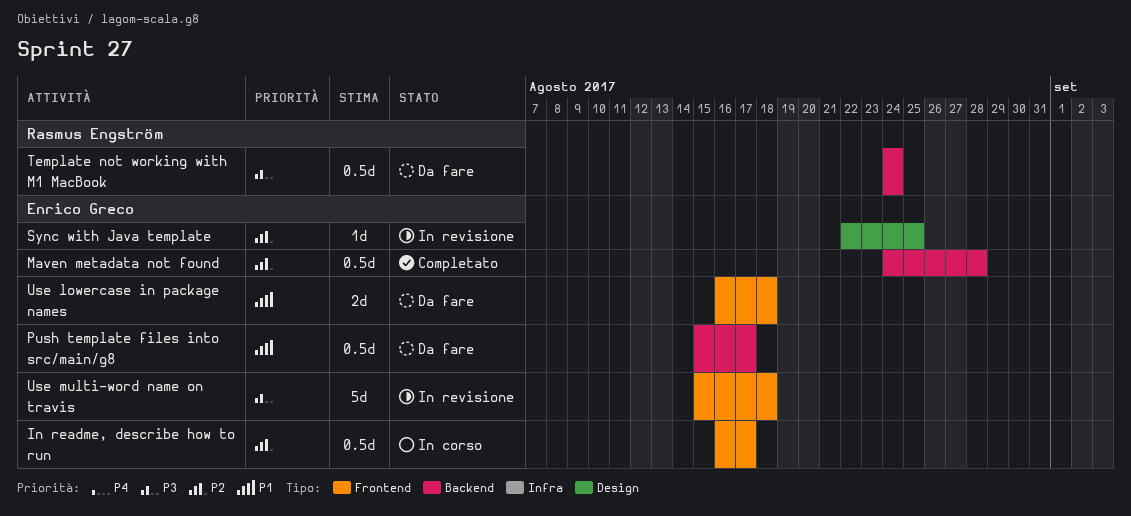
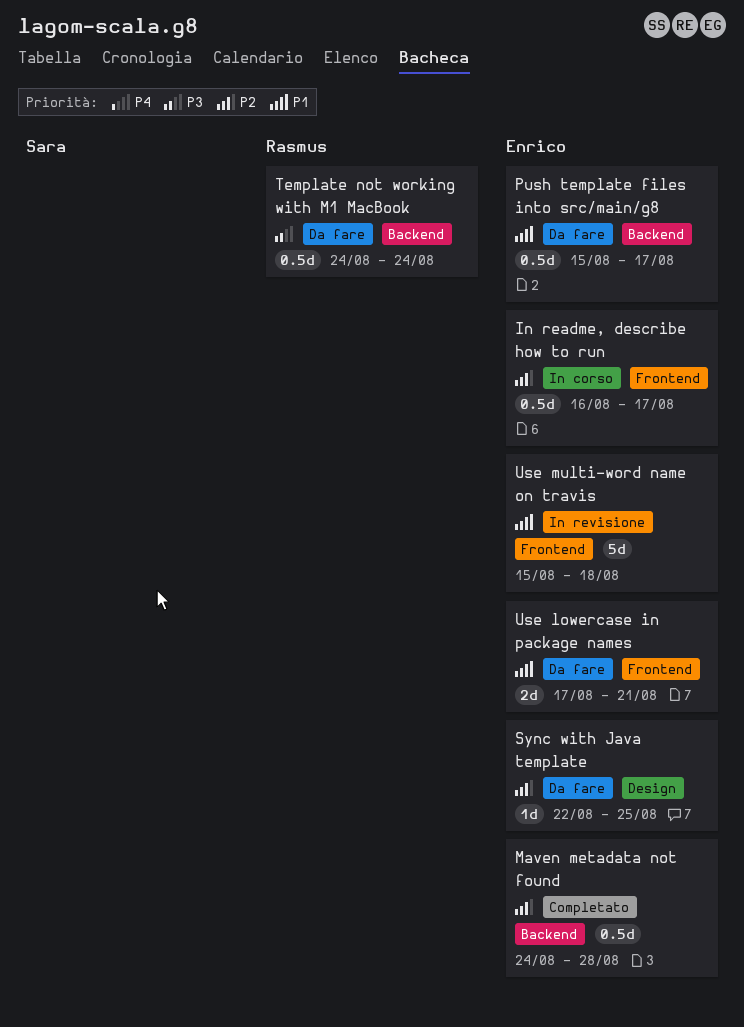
Sync with Java template, status: In revisione -> Da fare
Use lowercase in package names, start: Aug 16 -> Aug 17
Use lowercase in package names, due: Aug 18 -> Aug 21
Use multi-word name on travis, priority: P3 -> P1

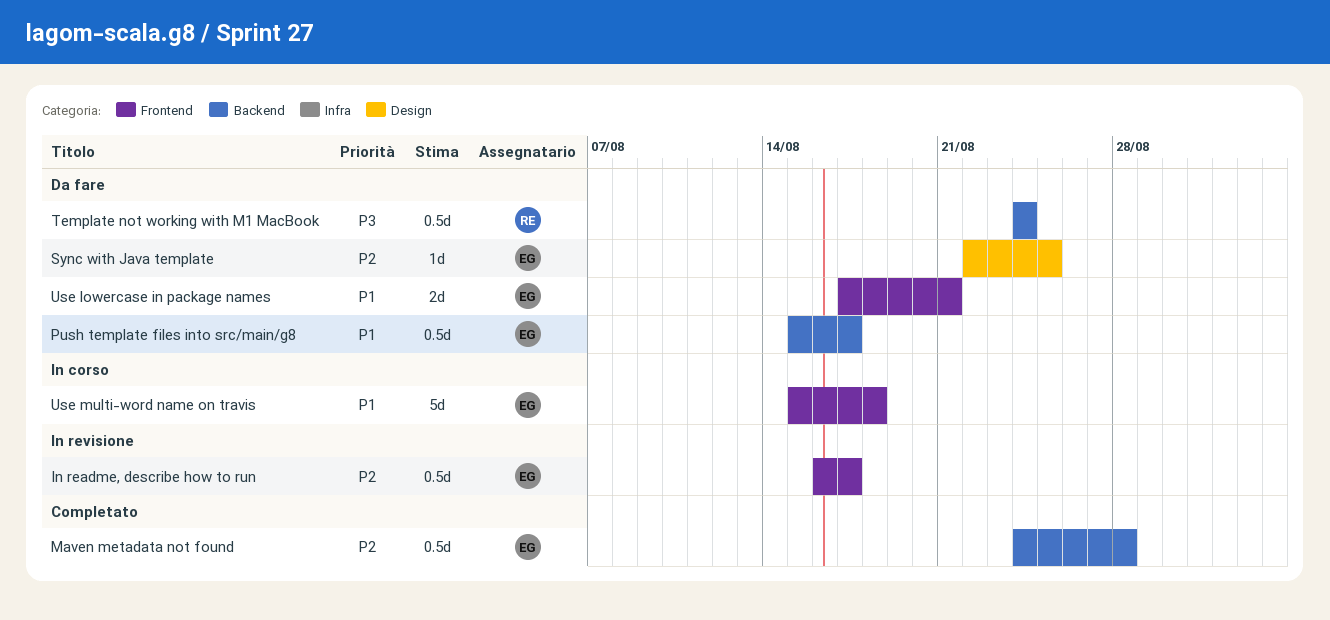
In readme, describe how to run, status: In corso -> In revisione
Use multi-word name on travis, status: In revisione -> In corso

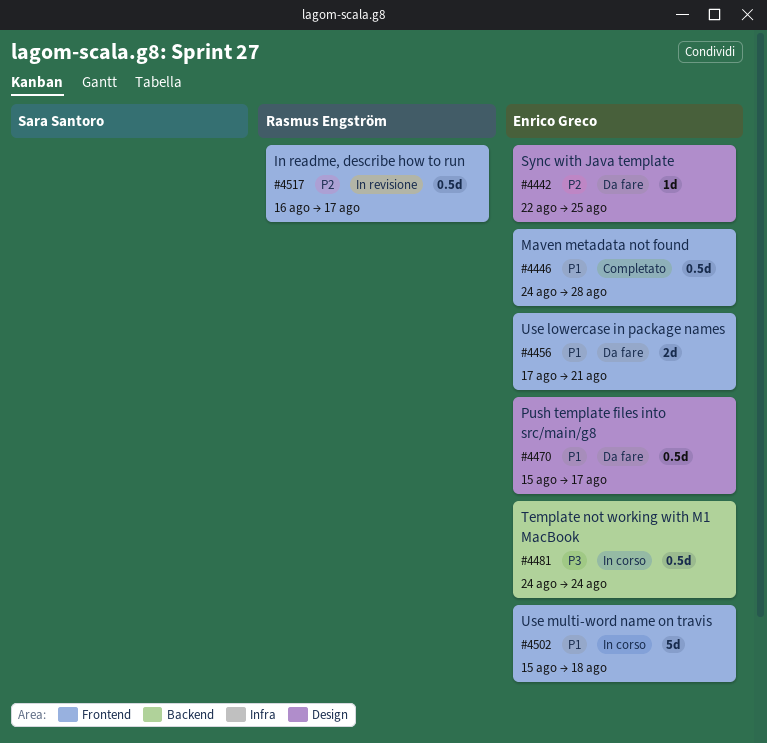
In readme, describe how to run, owner: Enrico Greco -> Rasmus Engström
Maven metadata not found, priority: P2 -> P1
Maven metadata not found, label: Backend -> Frontend
Push template files into src/main/g8, label: Backend -> Design
Template not working with M1 MacBook, status: Da fare -> In corso
Template not working with M1 MacBook, owner: Rasmus Engström -> Enrico Greco

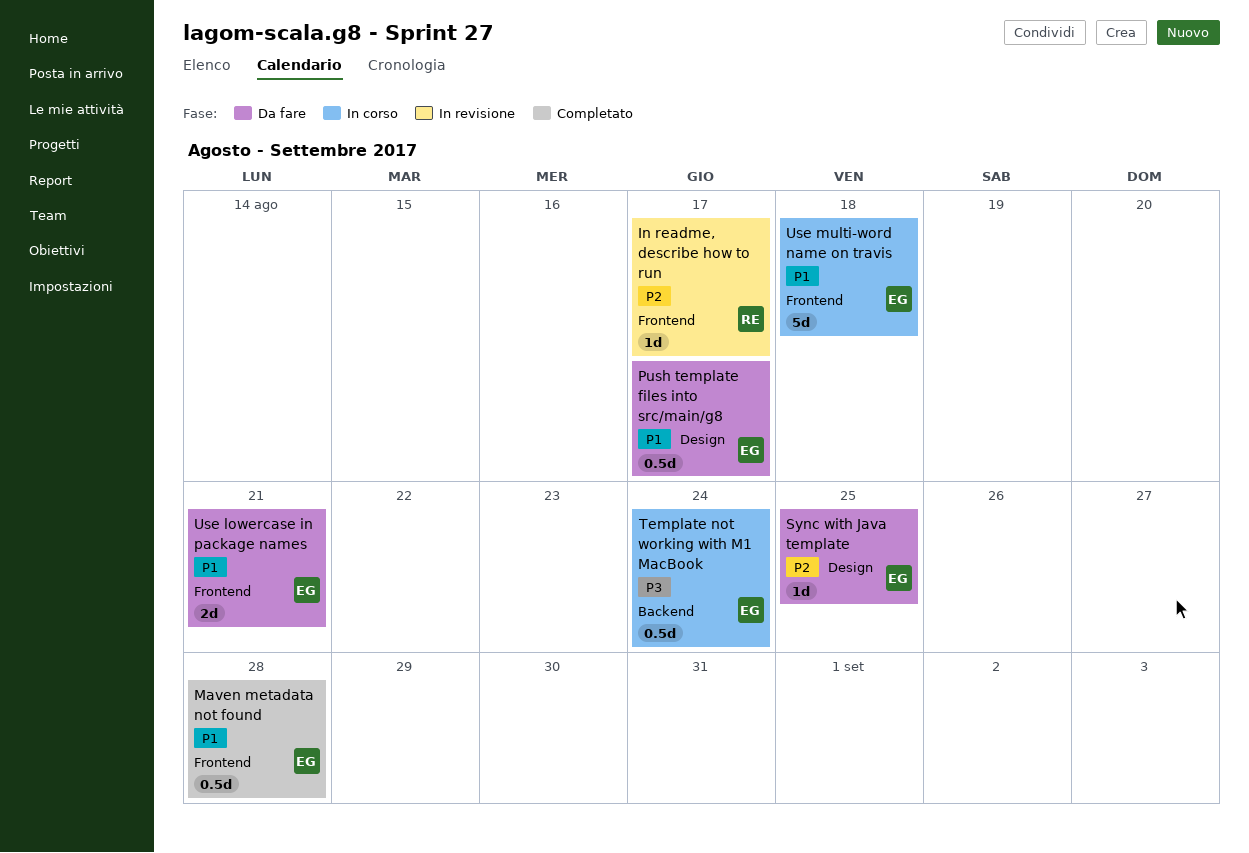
In readme, describe how to run, estimate: 0.5d -> 1d

